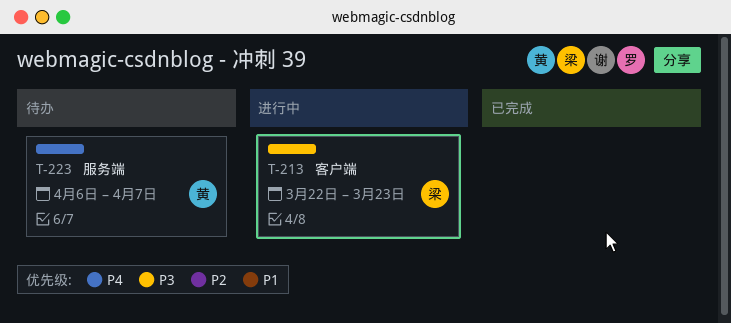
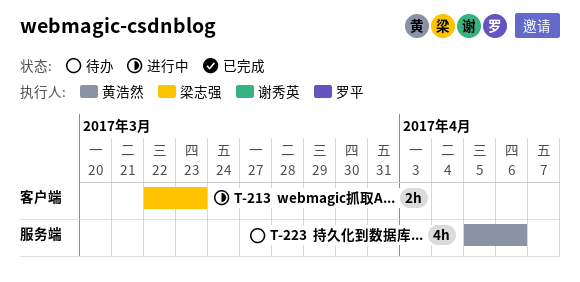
T-223, start: Apr 6 -> Apr 5
T-223, due: Apr 7 -> Apr 6

